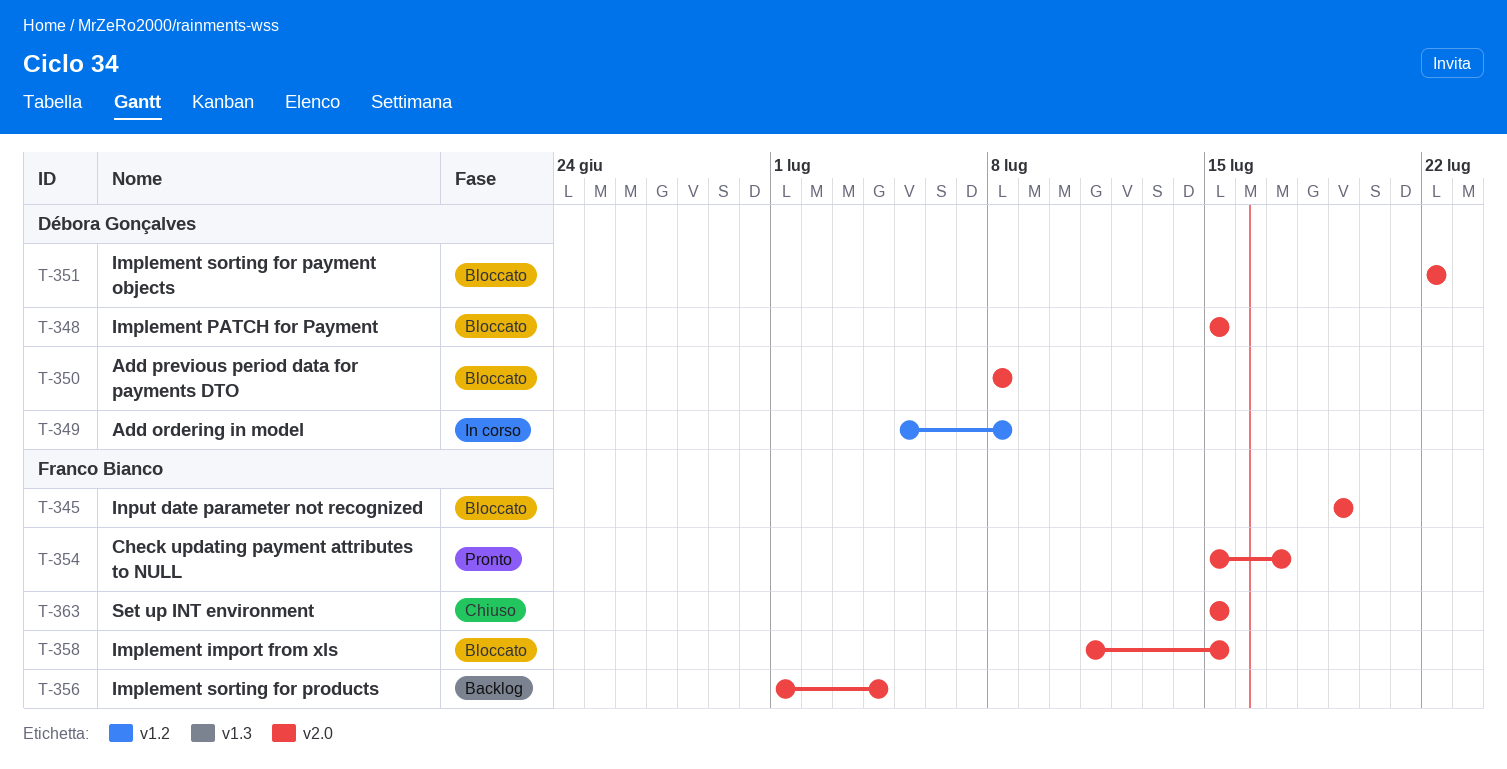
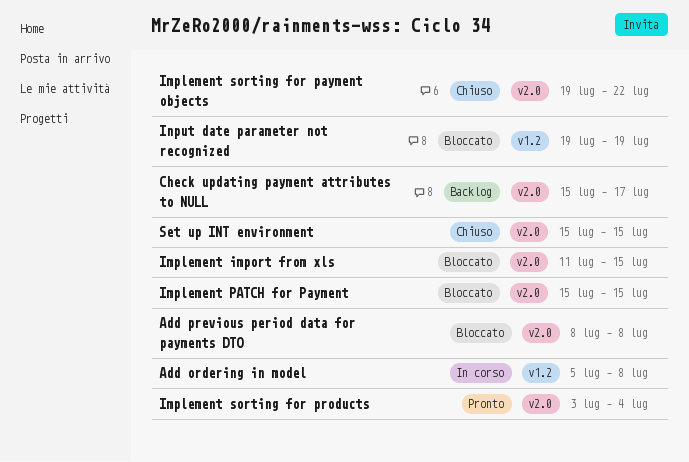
Check updating payment attributes to NULL, status: Pronto -> Backlog
Implement sorting for payment objects, status: Bloccato -> Chiuso
Implement sorting for payment objects, start: Jul 22 -> Jul 19
Implement sorting for products, status: Backlog -> Pronto
Implement sorting for products, start: Jul 1 -> Jul 3
Input date parameter not recognized, label: v2.0 -> v1.2

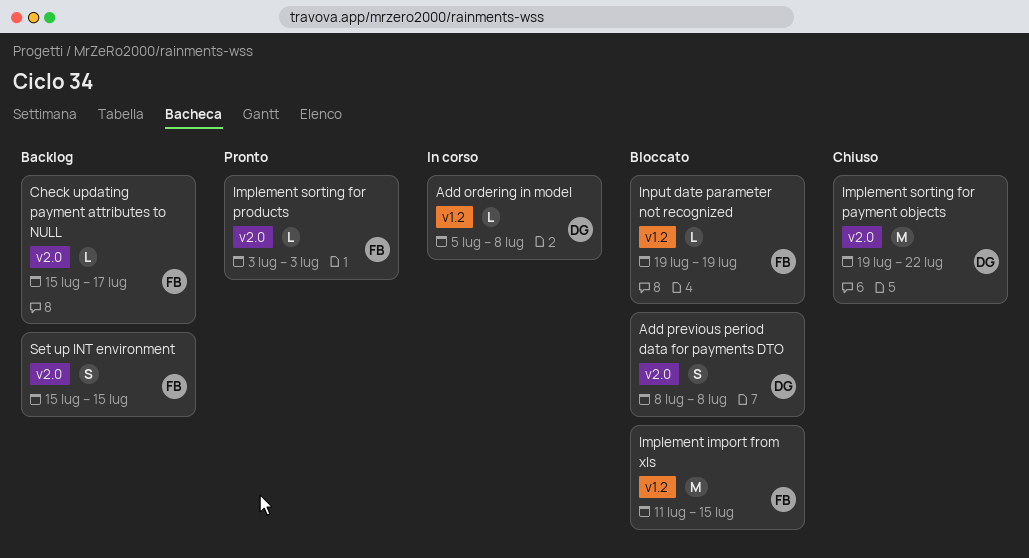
Implement import from xls, label: v2.0 -> v1.2
Implement PATCH for Payment: present -> none
Implement sorting for products, due: Jul 4 -> Jul 3
Set up INT environment, status: Chiuso -> Backlog

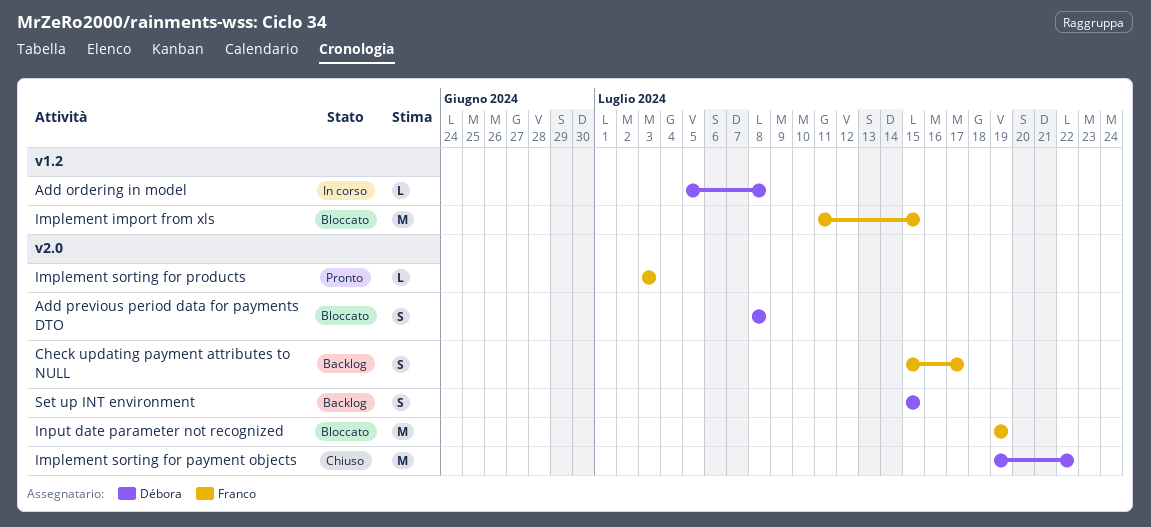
Check updating payment attributes to NULL, estimate: L -> S
Input date parameter not recognized, label: v1.2 -> v2.0
Input date parameter not recognized, estimate: L -> M
Set up INT environment, owner: Franco -> Débora

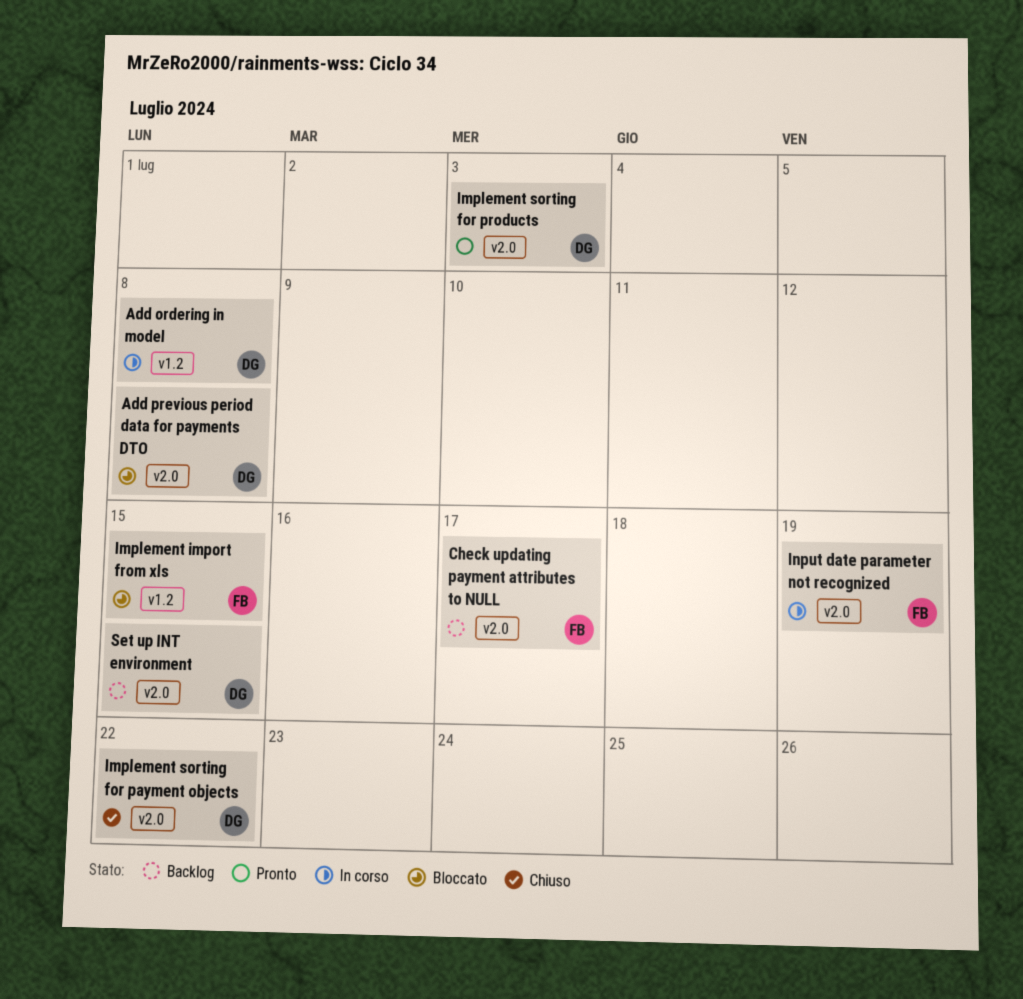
Implement sorting for products, owner: Franco -> Débora
Input date parameter not recognized, status: Bloccato -> In corso

